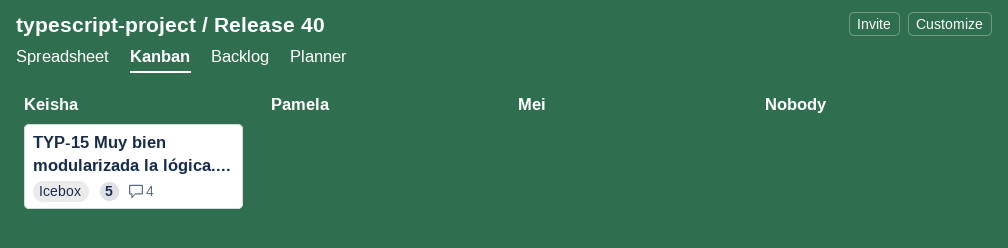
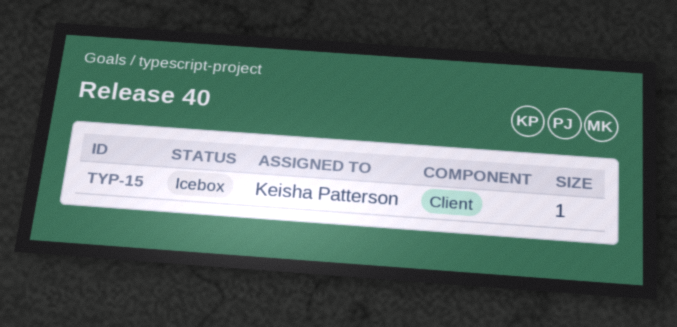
TYP-15, estimate: 5 -> 1

